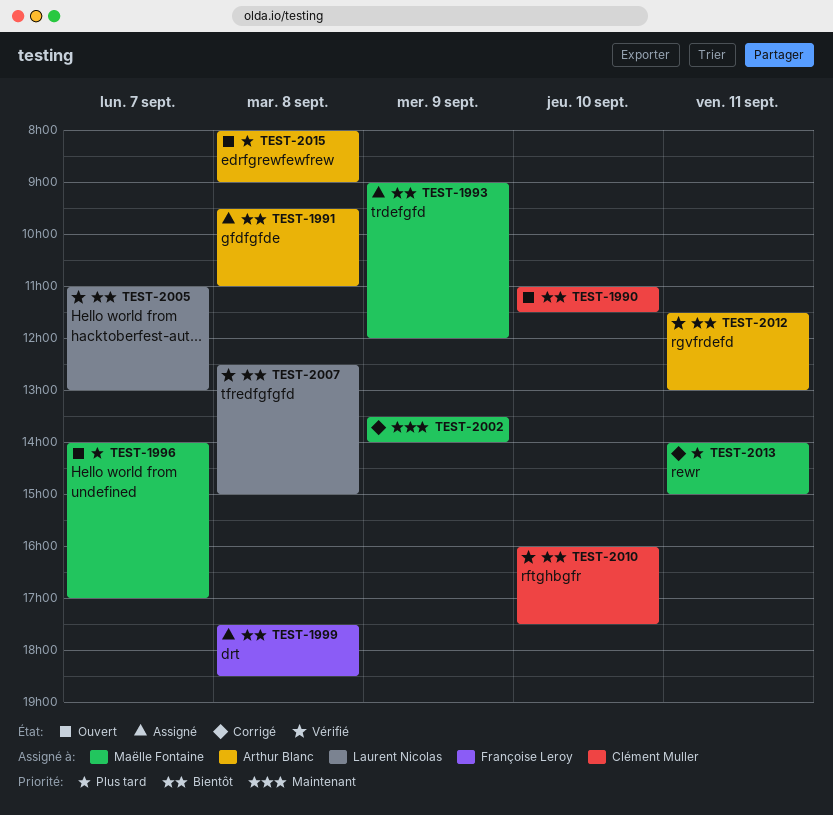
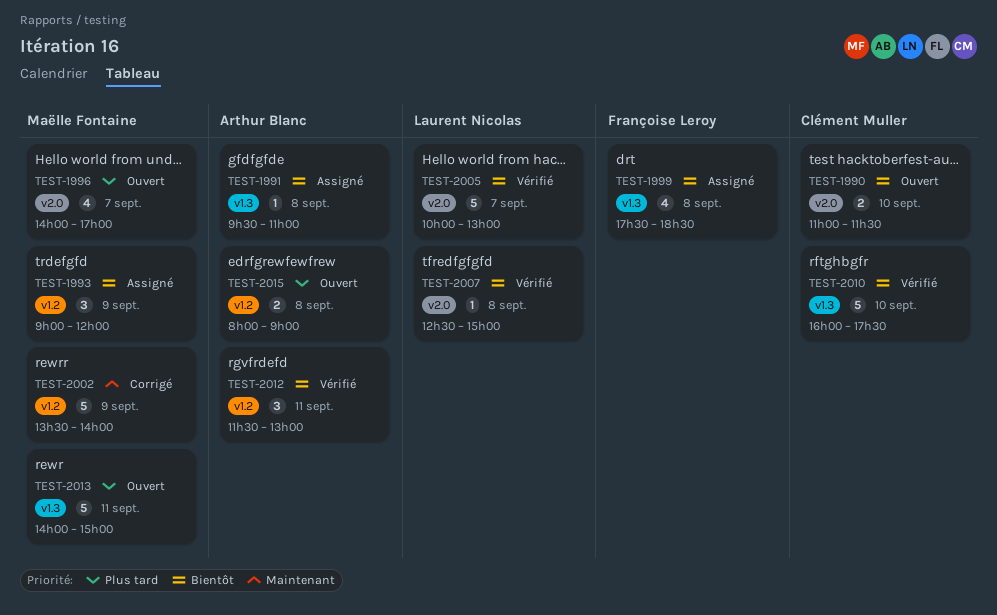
TEST-2005, begins: 11:00 -> 10:00
TEST-2013, status: Corrigé -> Ouvert

